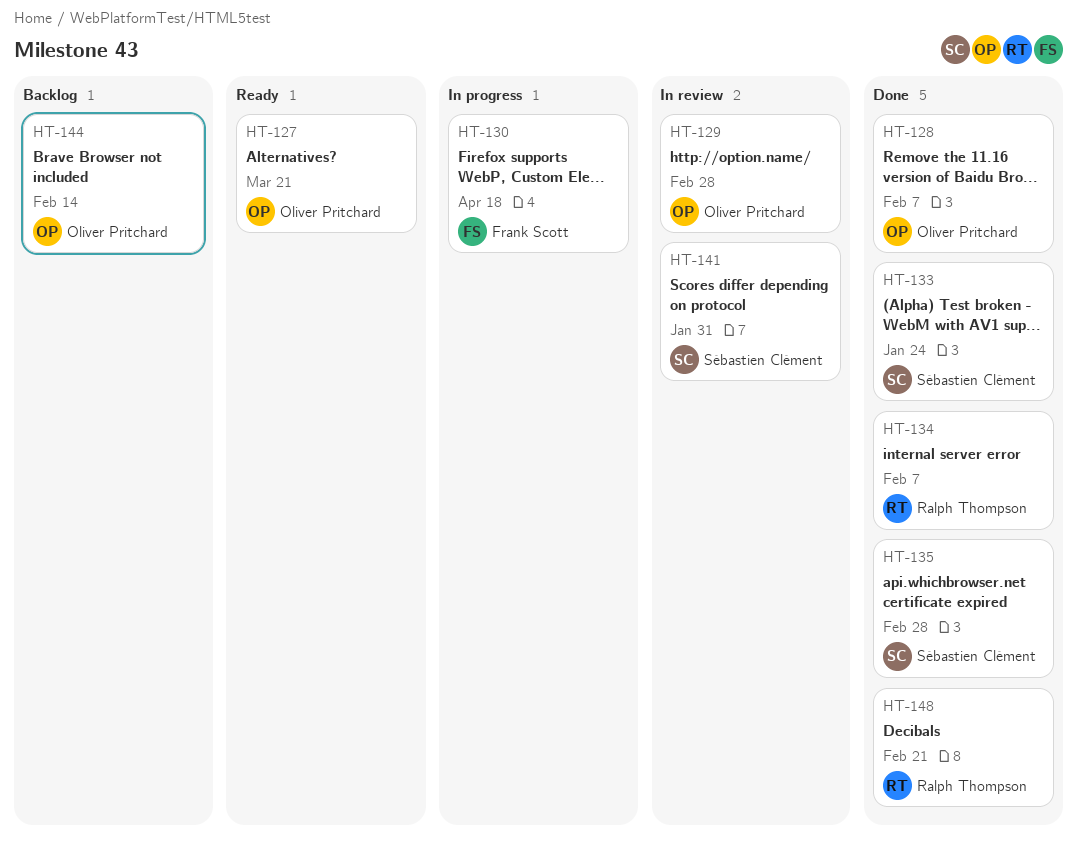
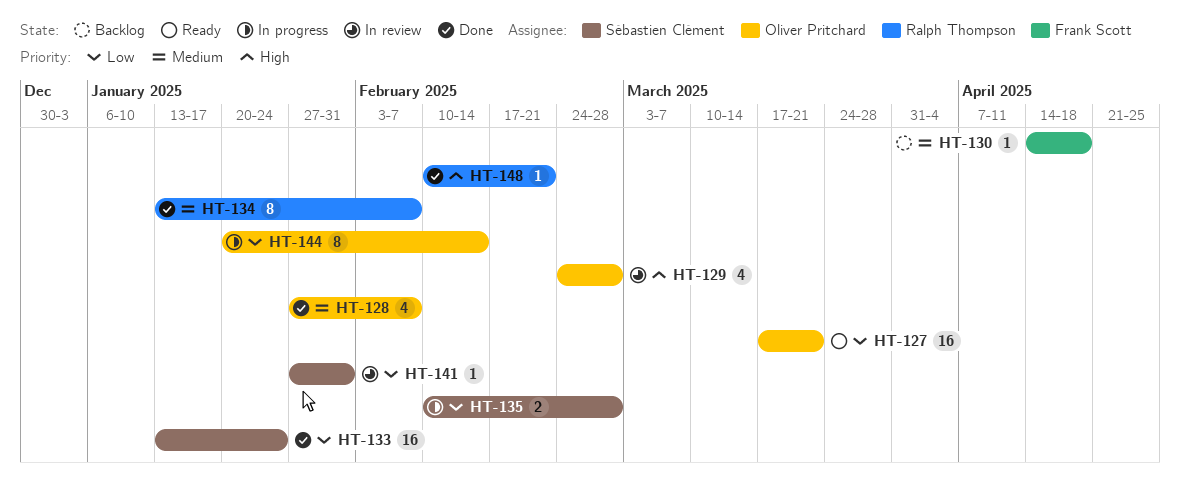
HT-130, status: In progress -> Backlog
HT-135, status: Done -> In progress
HT-144, status: Backlog -> In progress

